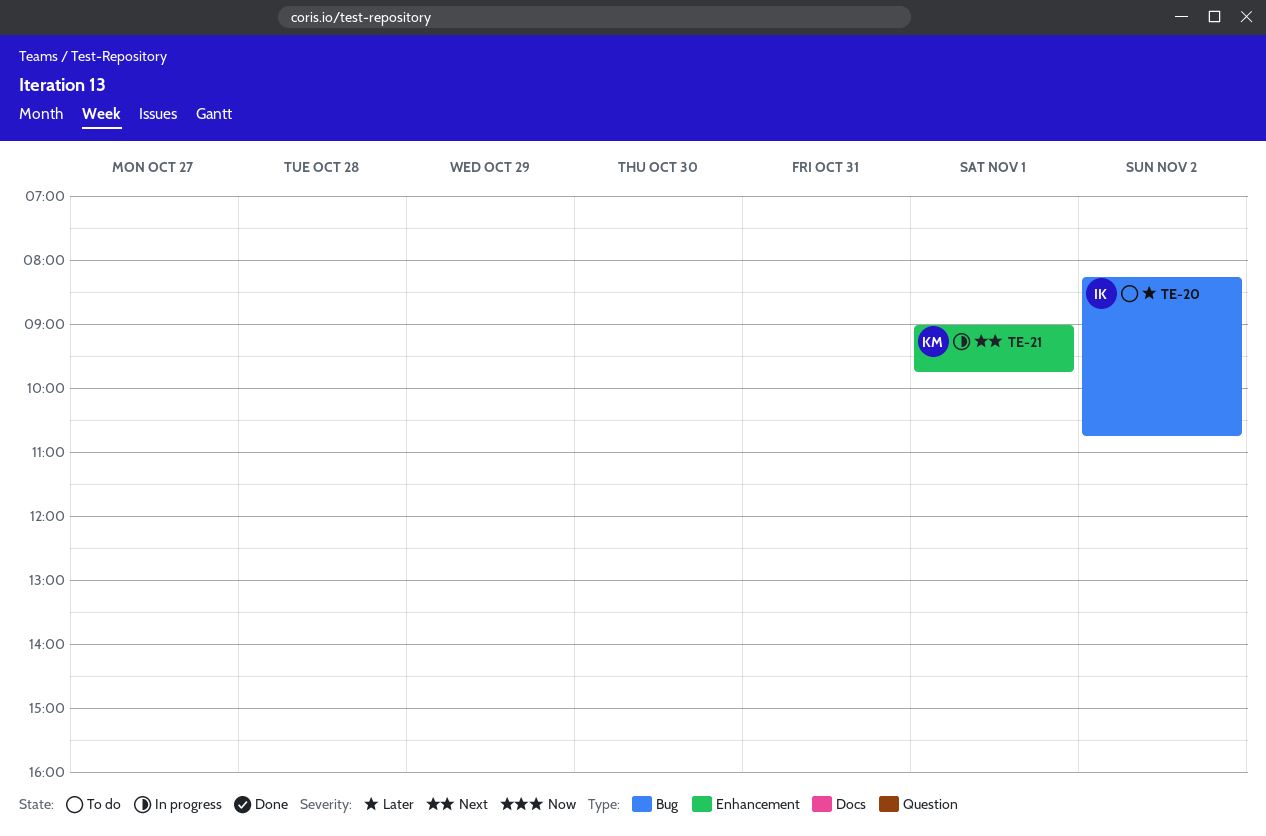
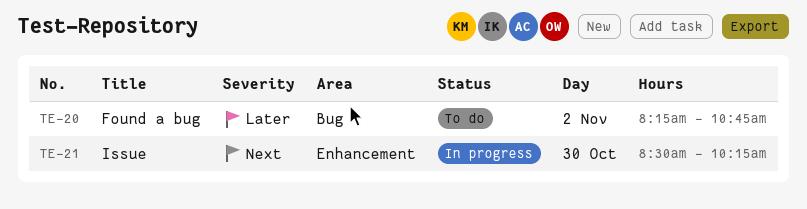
TE-21, day: Nov 1 -> Oct 30
TE-21, begins: 09:00 -> 08:30
TE-21, ends: 09:45 -> 10:15

